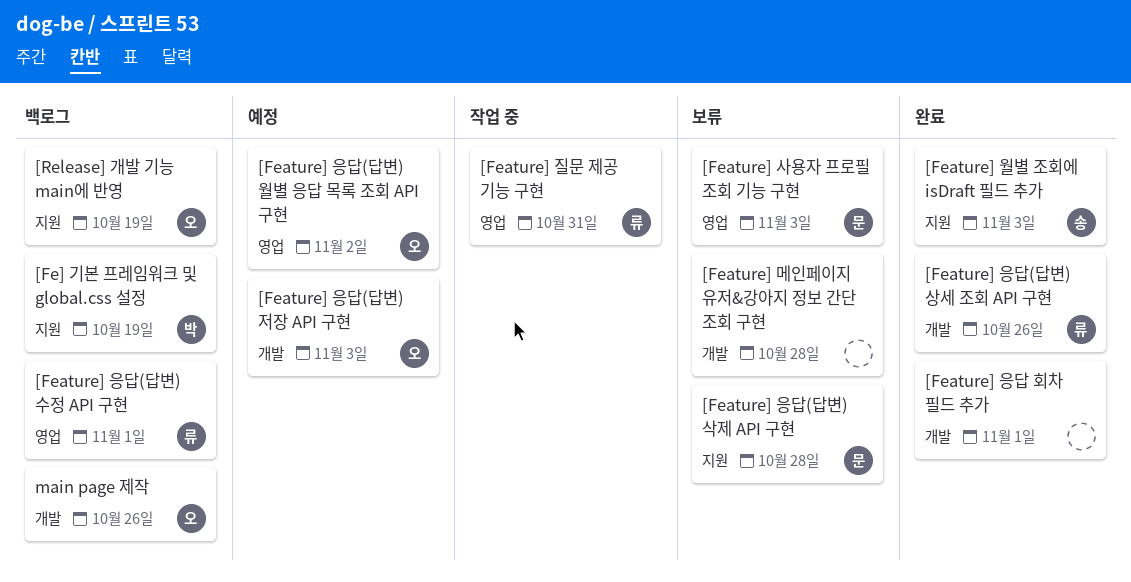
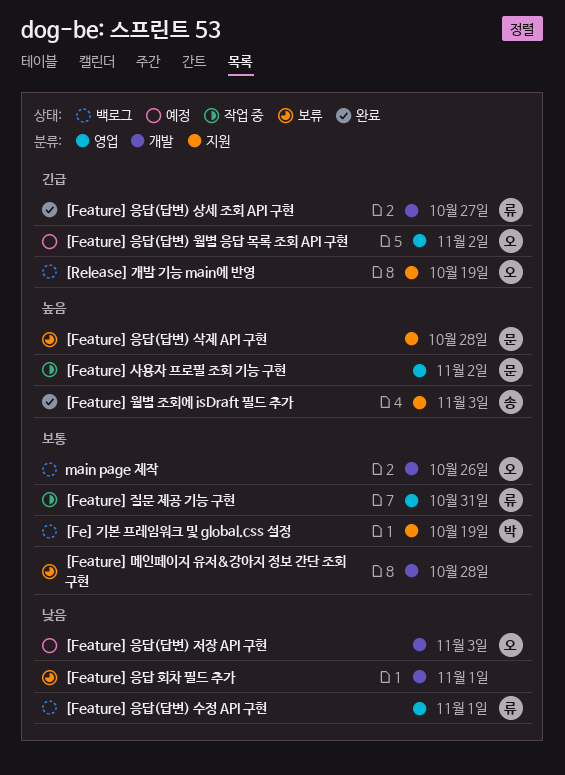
[Feature] 사용자 프로필 조회 기능 구현, status: 보류 -> 작업 중
[Feature] 사용자 프로필 조회 기능 구현, due: Nov 3 -> Nov 2
[Feature] 응답 회차 필드 추가, status: 완료 -> 보류
[Feature] 응답(답변) 상세 조회 API 구현, due: Oct 26 -> Oct 27

